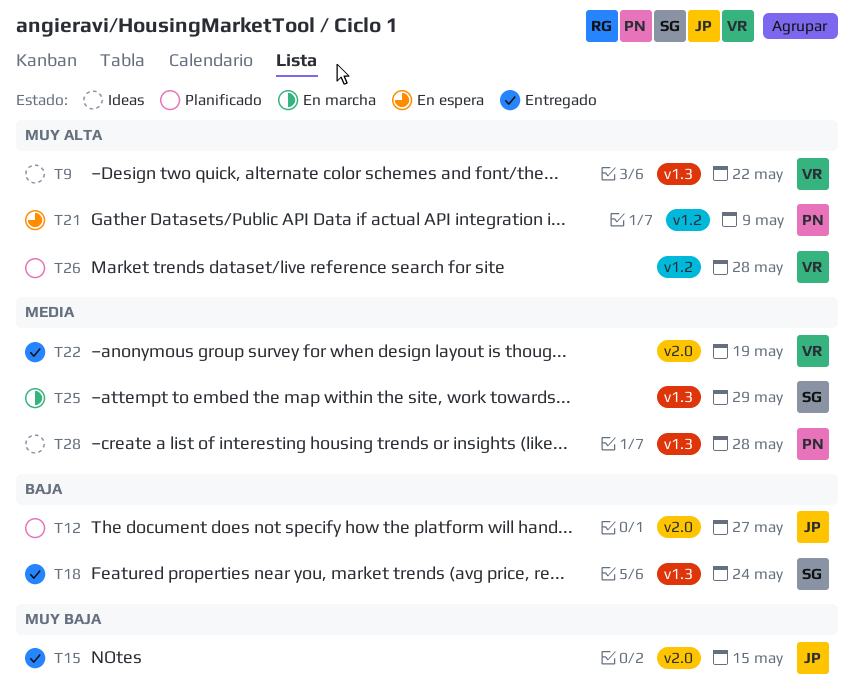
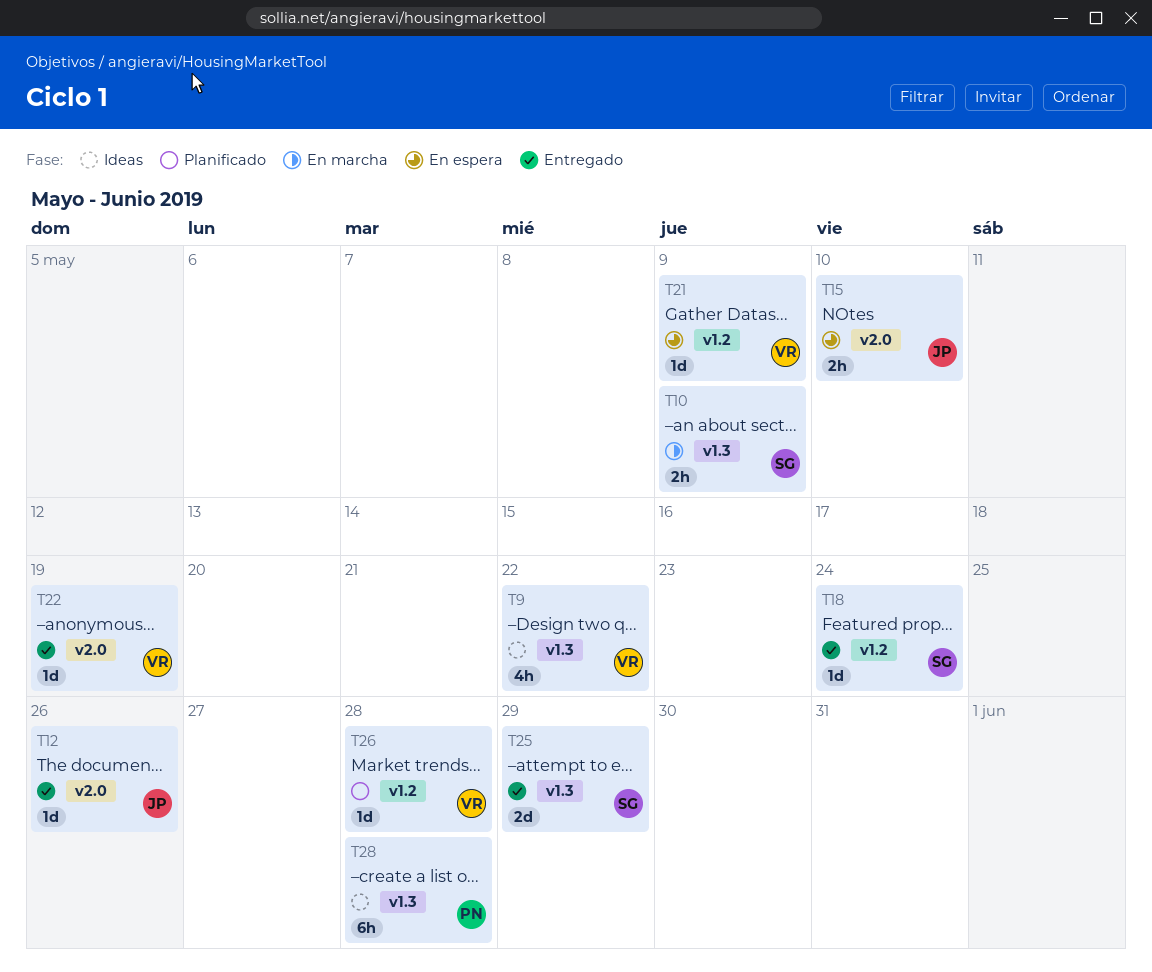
T10: none -> present
T12, status: Planificado -> Entregado
T12, due: May 27 -> May 26
T15, status: Entregado -> En espera
T15, due: May 15 -> May 10
T18, label: v1.3 -> v1.2
T21, owner: PN -> VR
T25, status: En marcha -> Entregado

